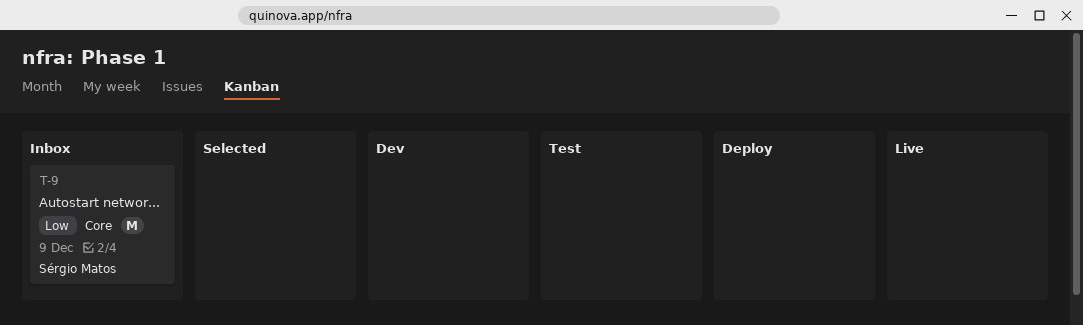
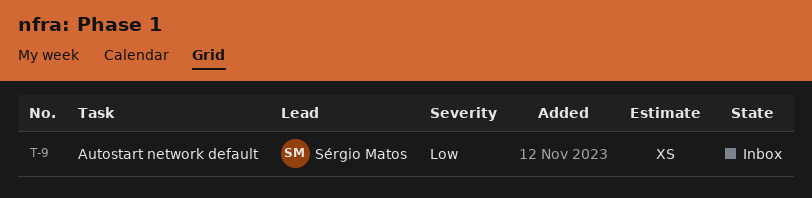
T-9, estimate: M -> XS

